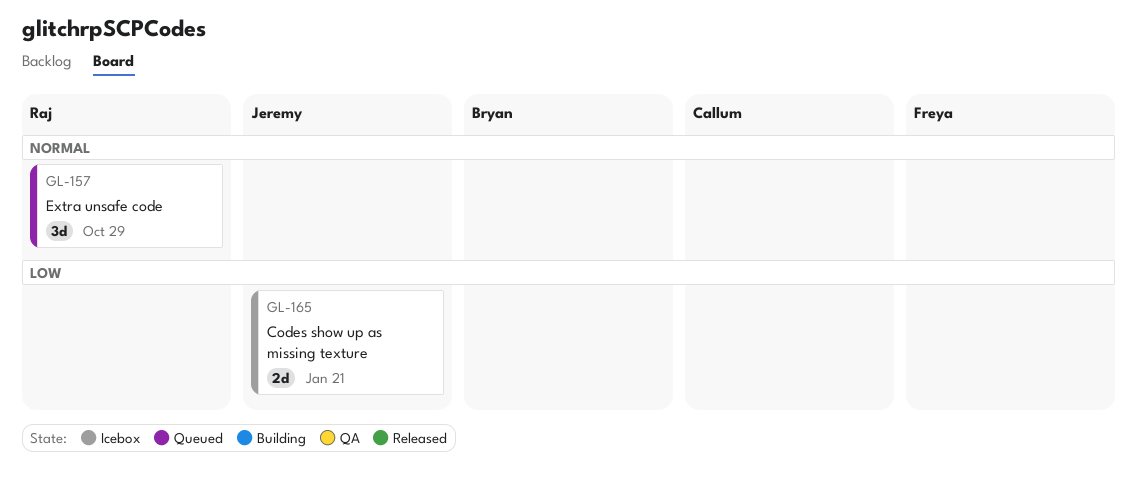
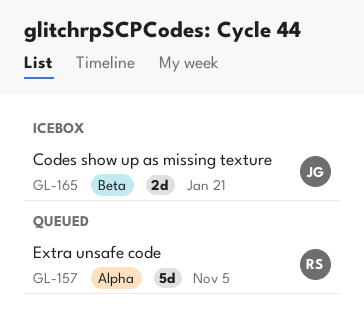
GL-157, estimate: 3d -> 5d
GL-157, due: Oct 29 -> Nov 5

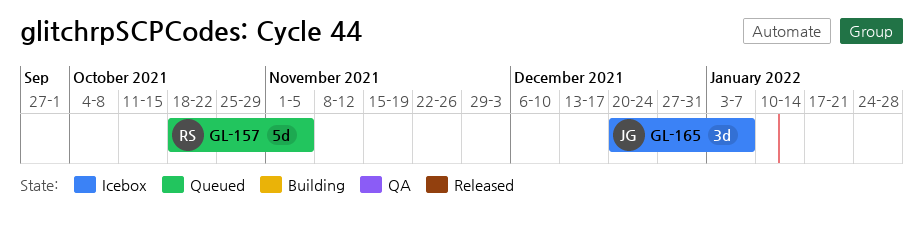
GL-165, estimate: 2d -> 3d
GL-165, due: Jan 21 -> Jan 7

